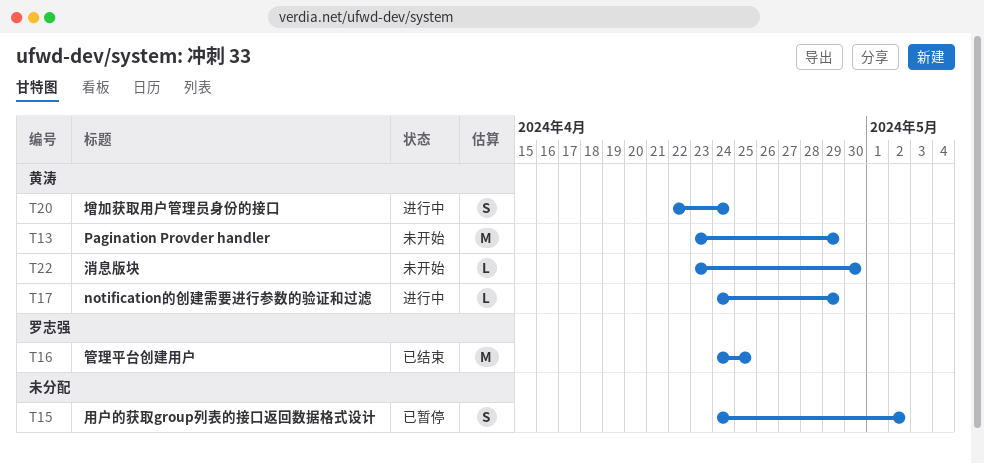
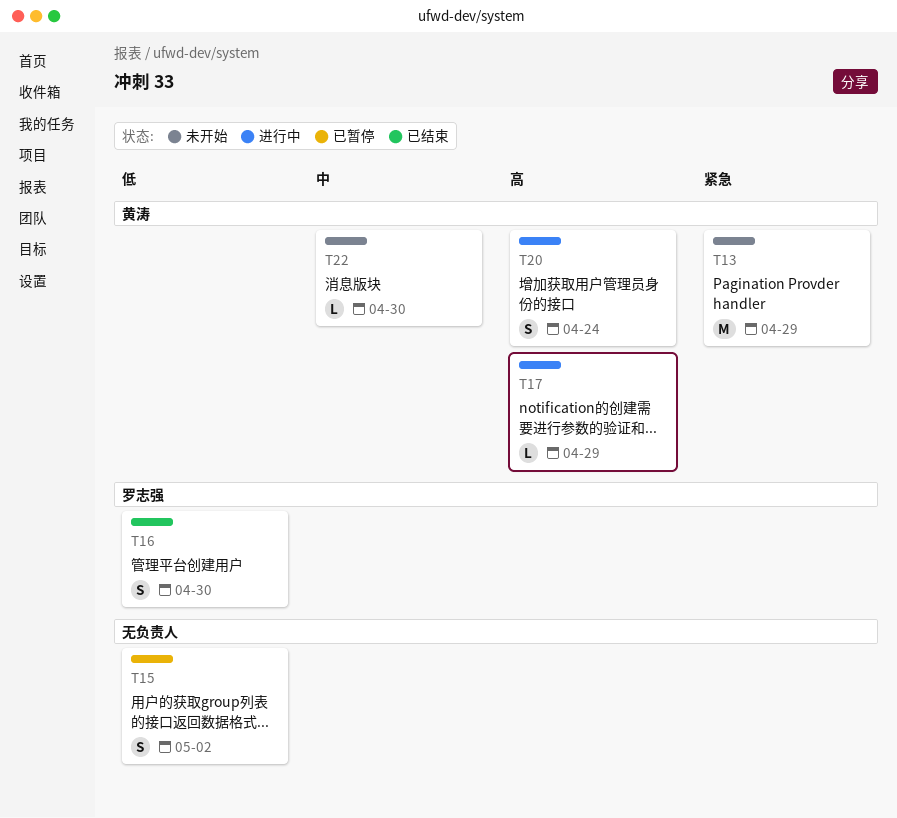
T16, estimate: M -> S
T16, due: Apr 25 -> Apr 30

